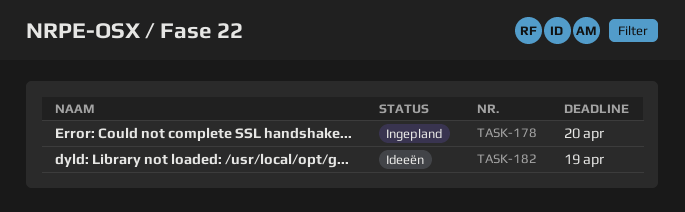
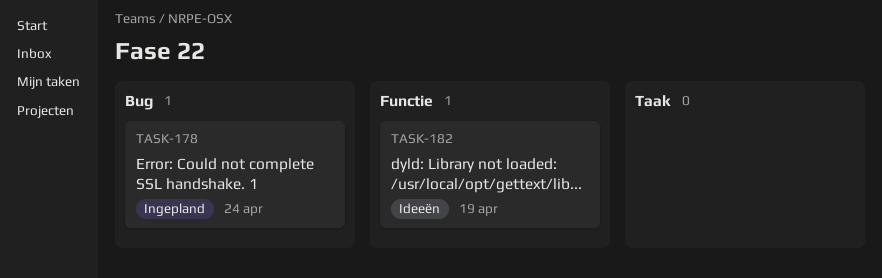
TASK-178, due: Apr 20 -> Apr 24

